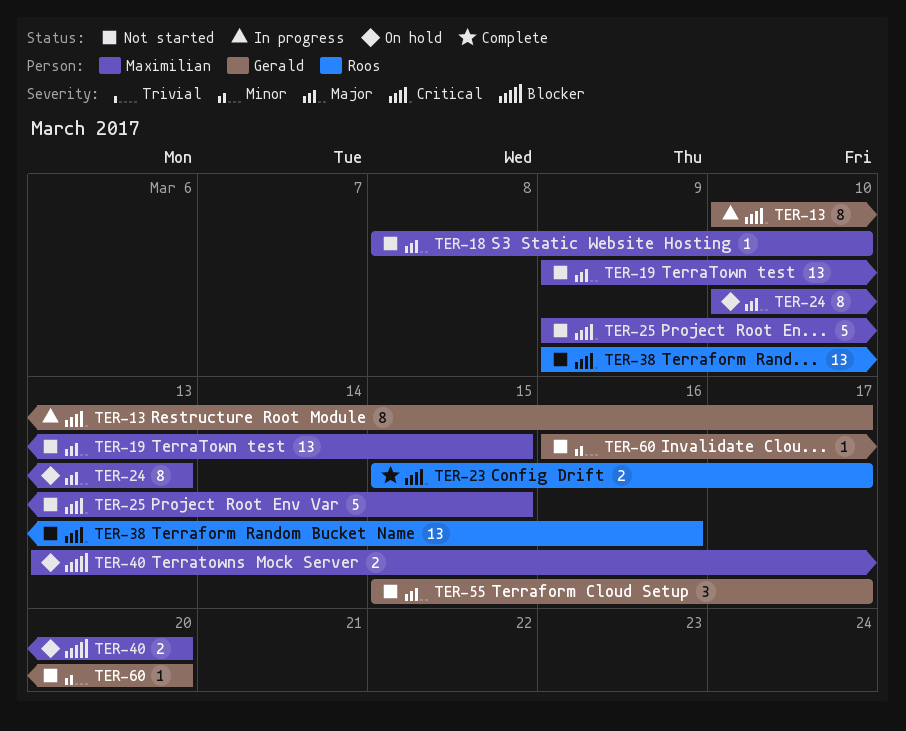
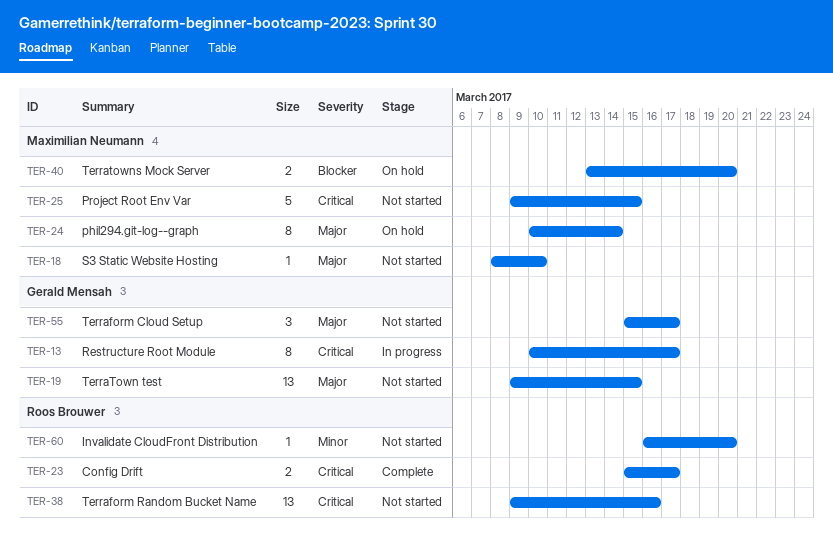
TER-19, owner: Maximilian Neumann -> Gerald Mensah
TER-24, due: Mar 13 -> Mar 14
TER-60, owner: Gerald Mensah -> Roos Brouwer

